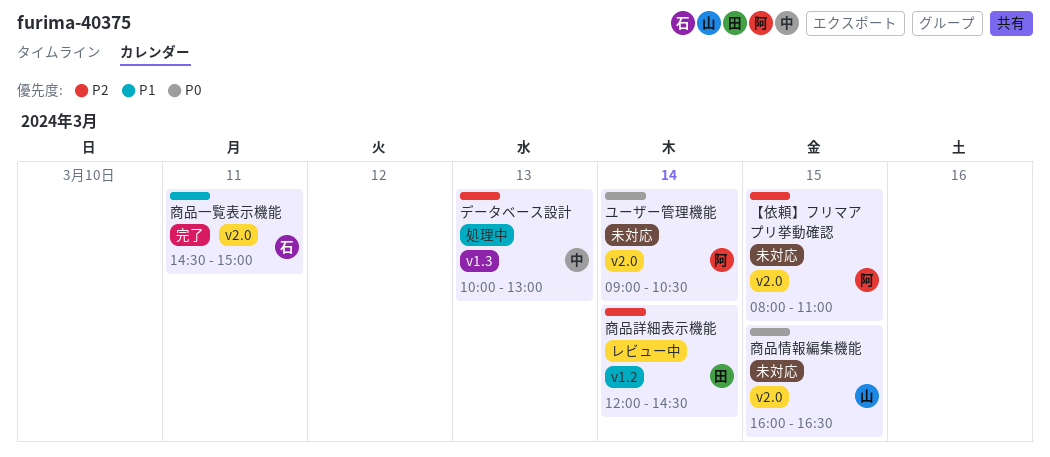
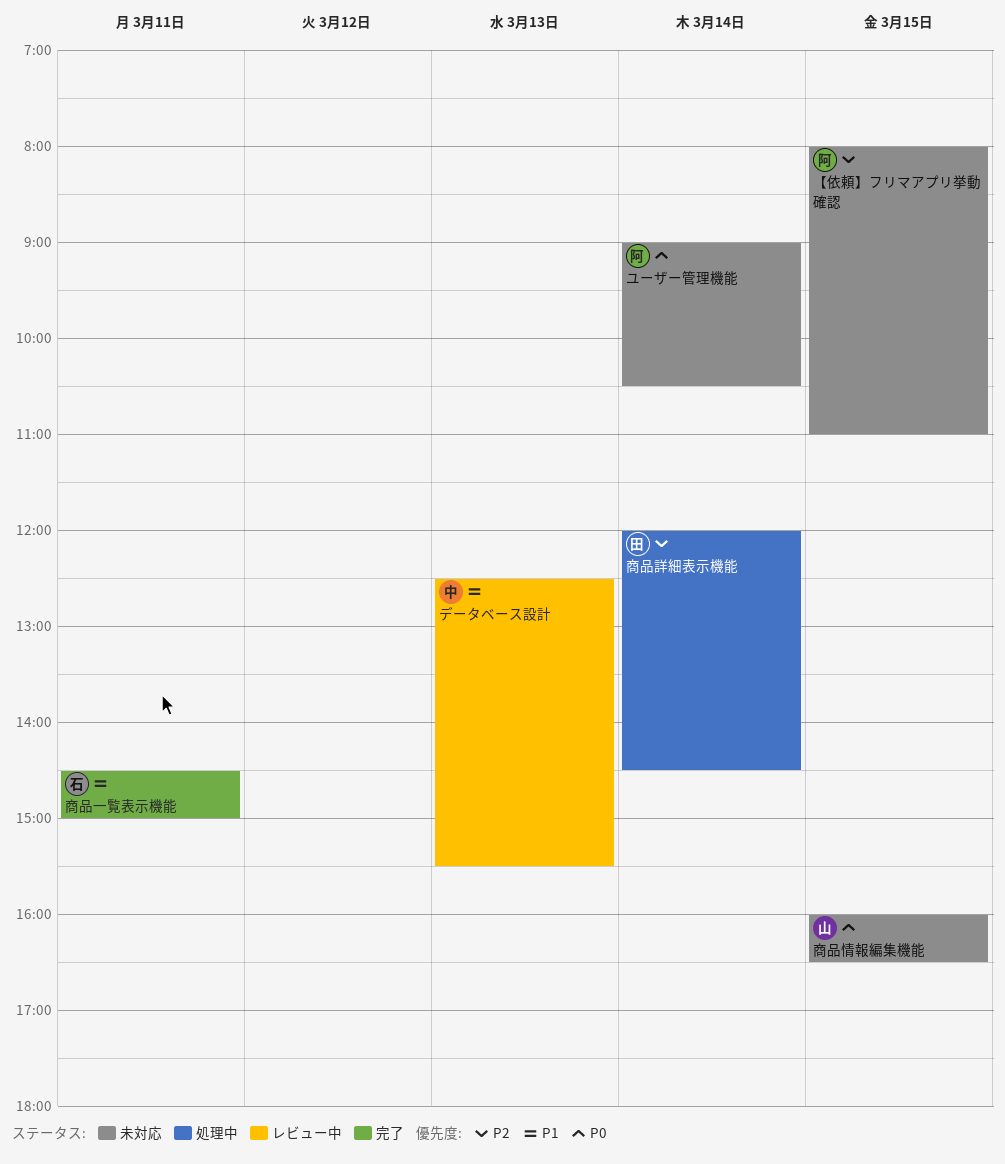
データベース設計, status: 処理中 -> レビュー中
データベース設計, priority: P2 -> P1
データベース設計, begins: 10:00 -> 12:30
データベース設計, ends: 13:00 -> 15:30
商品詳細表示機能, status: レビュー中 -> 処理中

